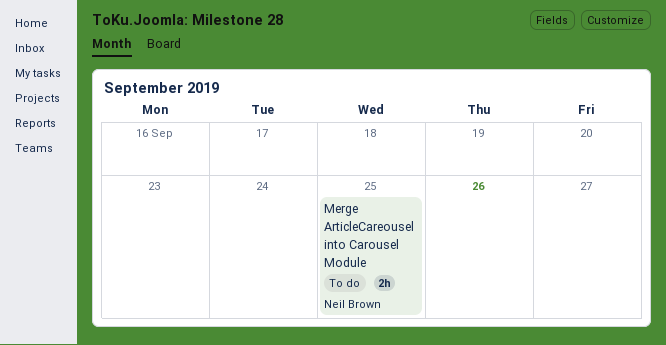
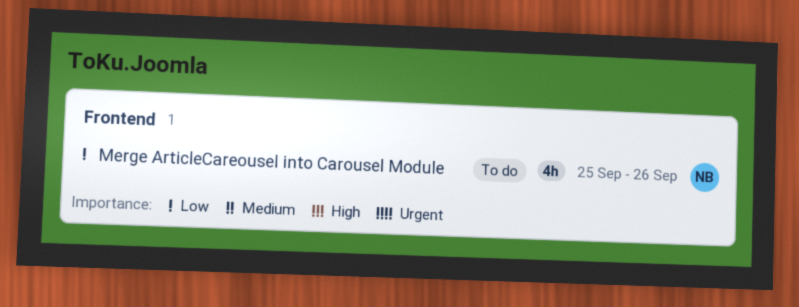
Merge ArticleCareousel into Carousel Module, estimate: 2h -> 4h
Merge ArticleCareousel into Carousel Module, due: Sep 25 -> Sep 26

